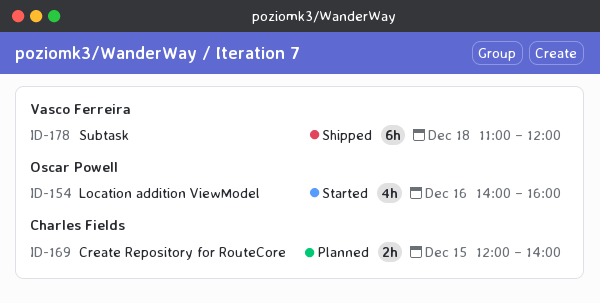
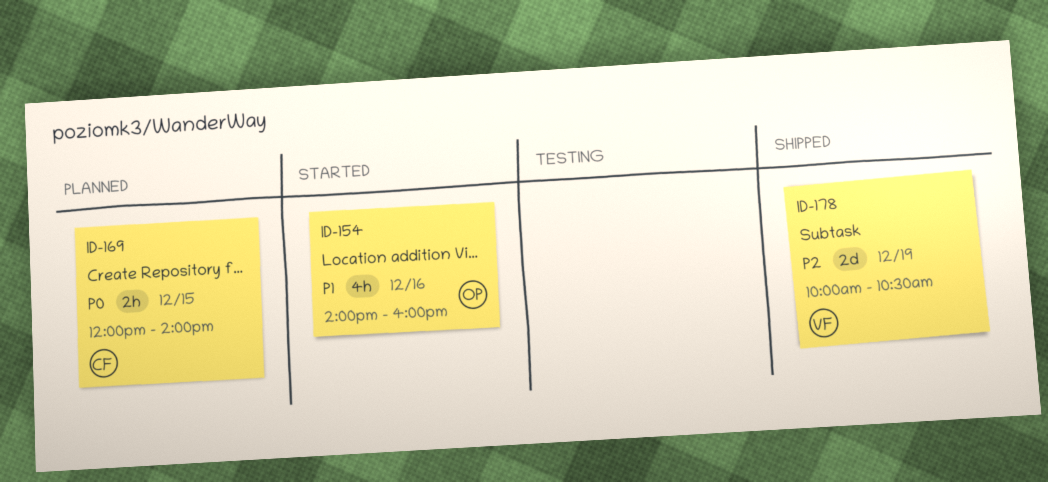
ID-178, estimate: 6h -> 2d
ID-178, day: Dec 18 -> Dec 19
ID-178, begins: 11:00 -> 10:00
ID-178, ends: 12:00 -> 10:30

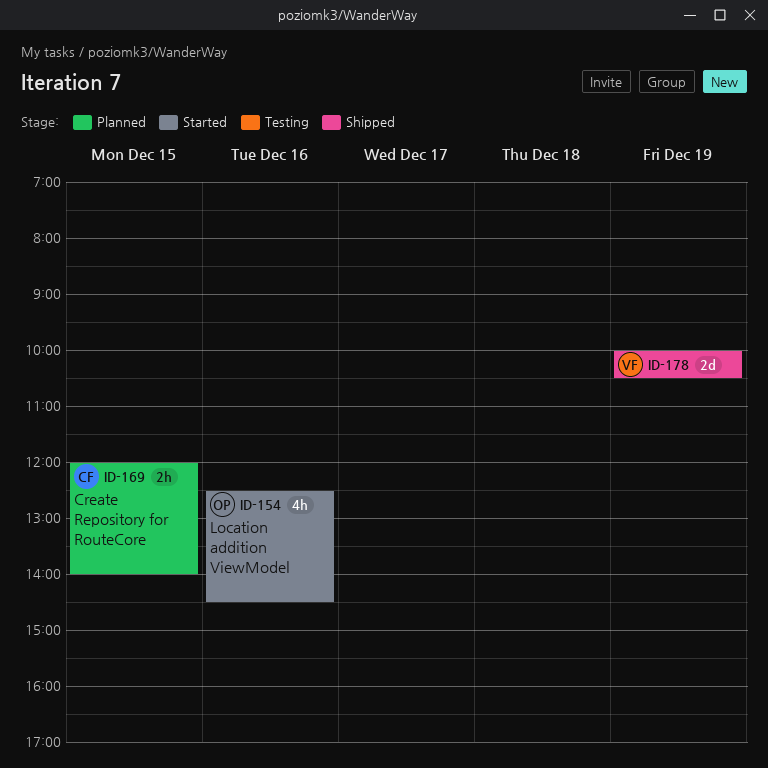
ID-154, begins: 14:00 -> 12:30
ID-154, ends: 16:00 -> 14:30

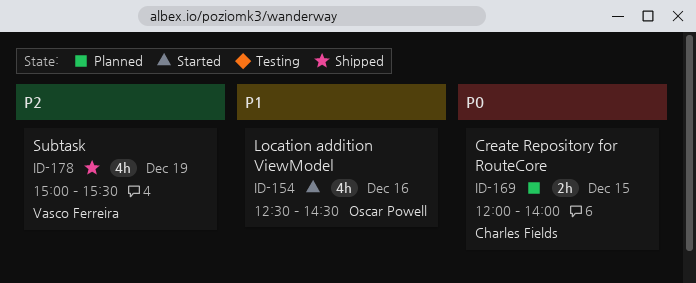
ID-178, estimate: 2d -> 4h
ID-178, begins: 10:00 -> 15:00
ID-178, ends: 10:30 -> 15:30

